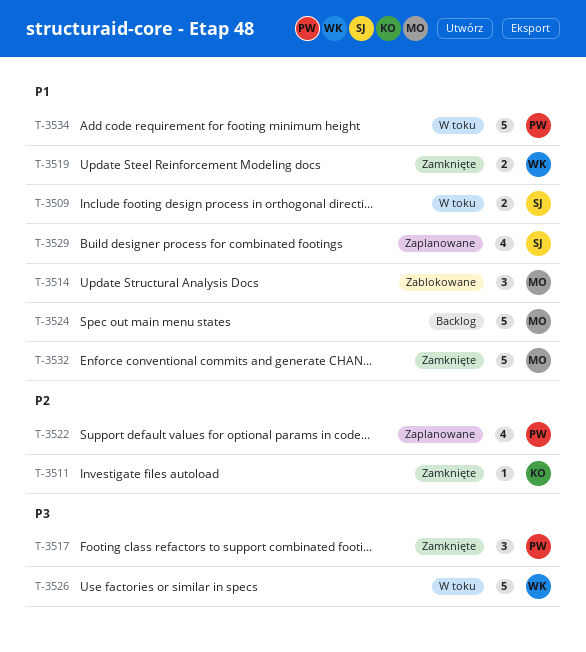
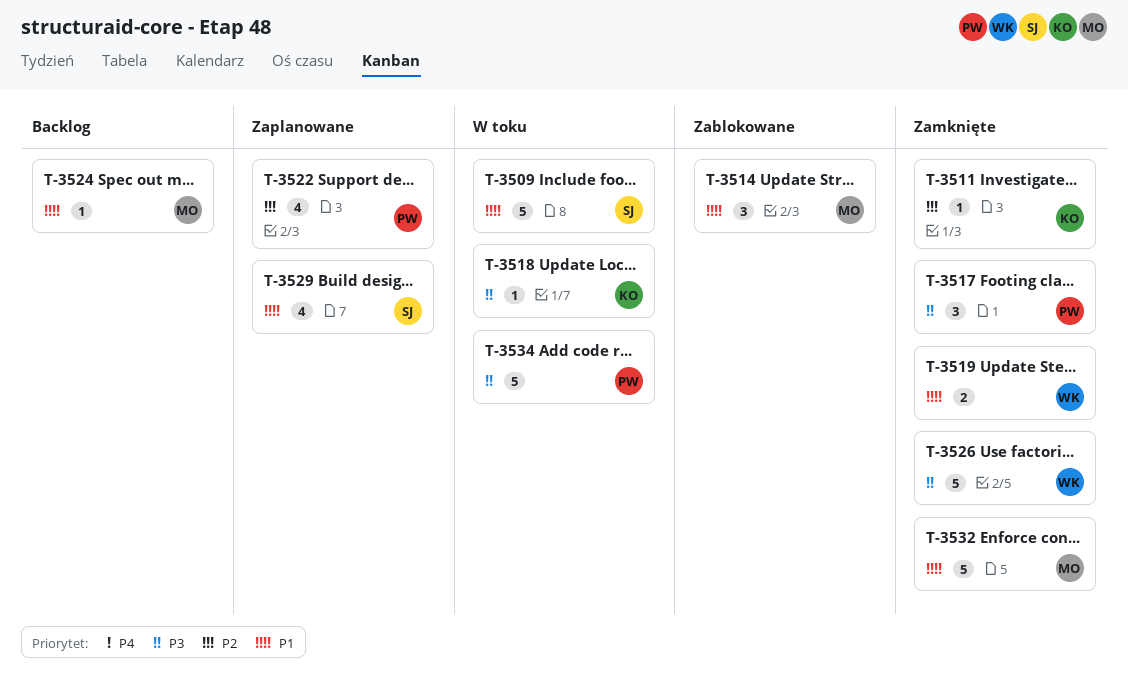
T-3509, estimate: 2 -> 5
T-3518: none -> present
T-3524, estimate: 5 -> 1
T-3526, status: W toku -> Zamknięte
T-3534, priority: P1 -> P3

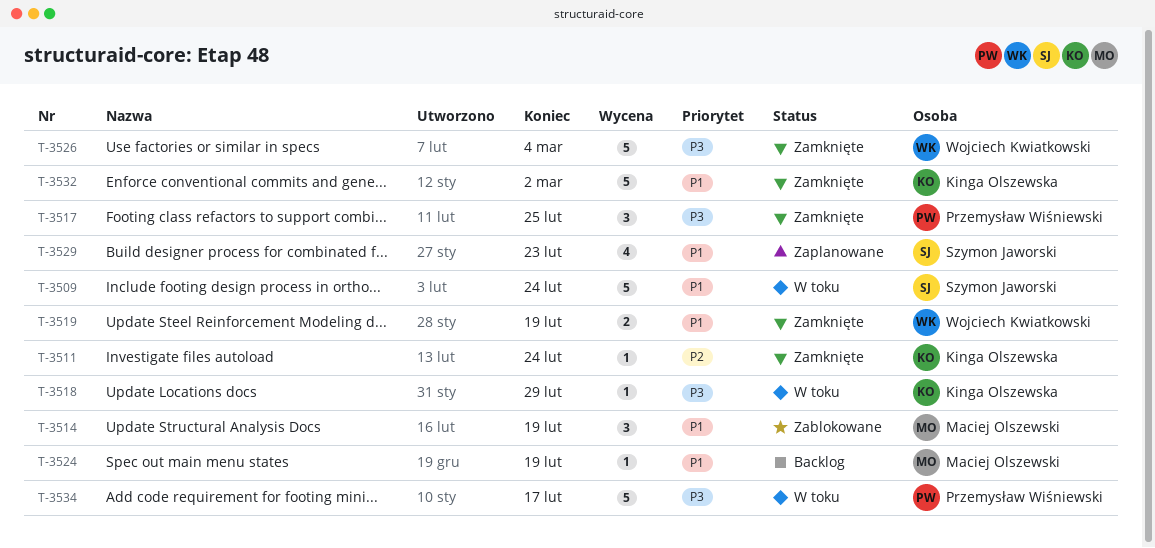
T-3522: present -> none
T-3532, owner: Maciej Olszewski -> Kinga Olszewska

